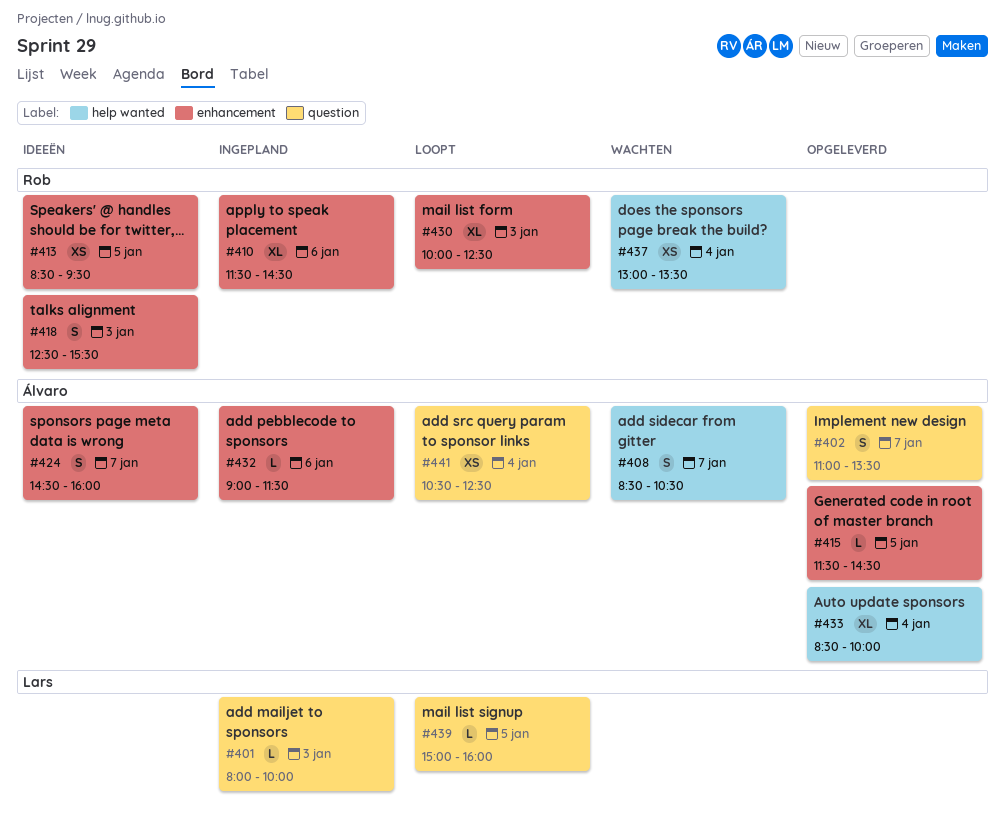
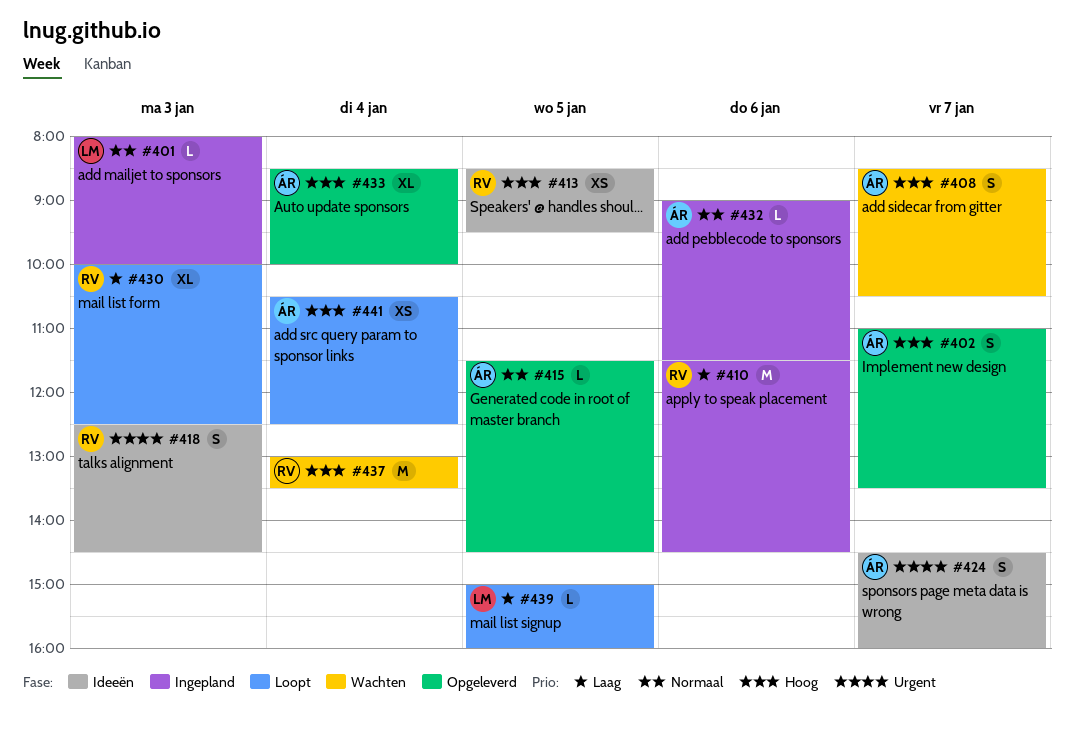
#410, estimate: XL -> M
#418, ends: 15:30 -> 14:30
#437, estimate: XS -> M

